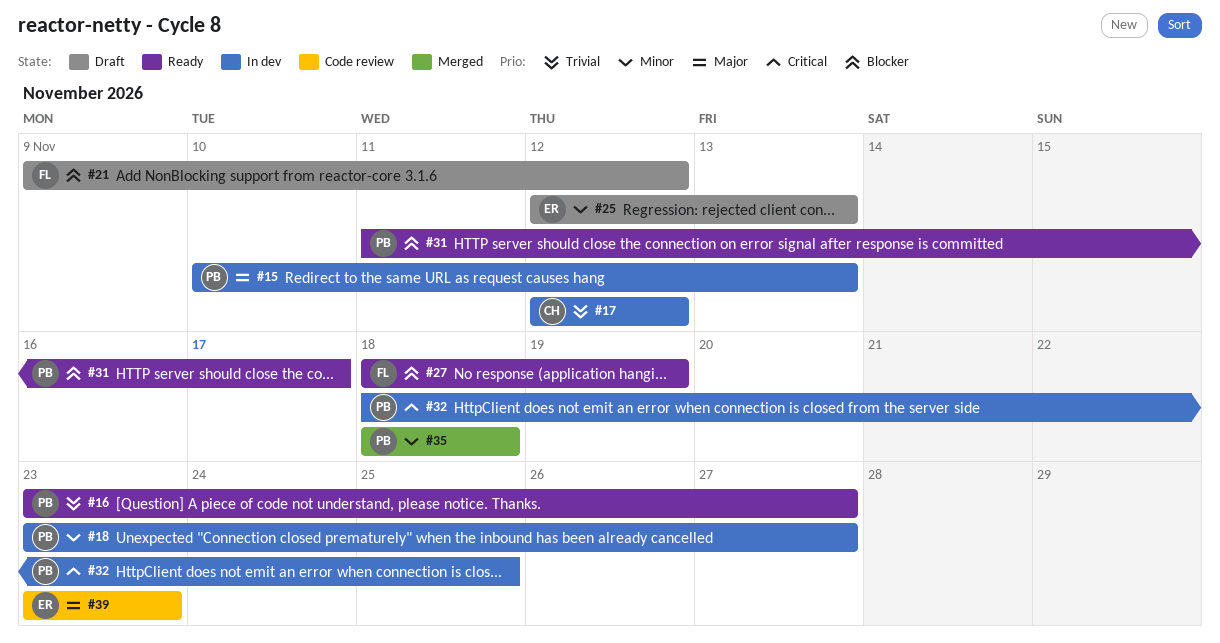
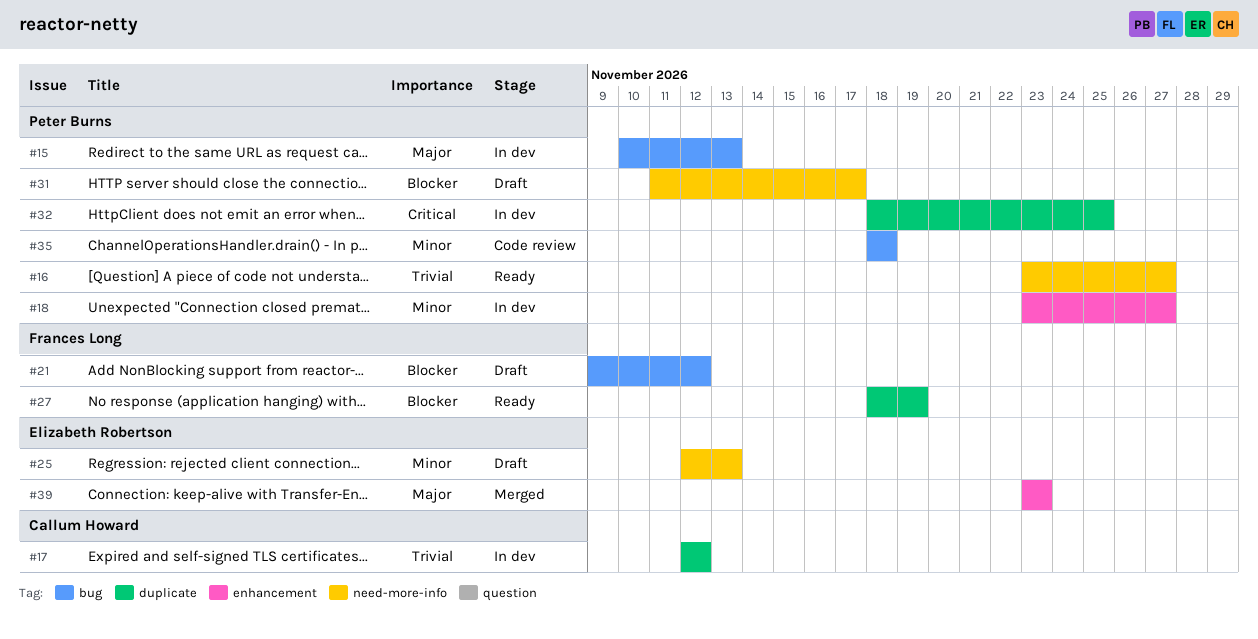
#31, status: Ready -> Draft
#35, status: Merged -> Code review
#39, status: Code review -> Merged

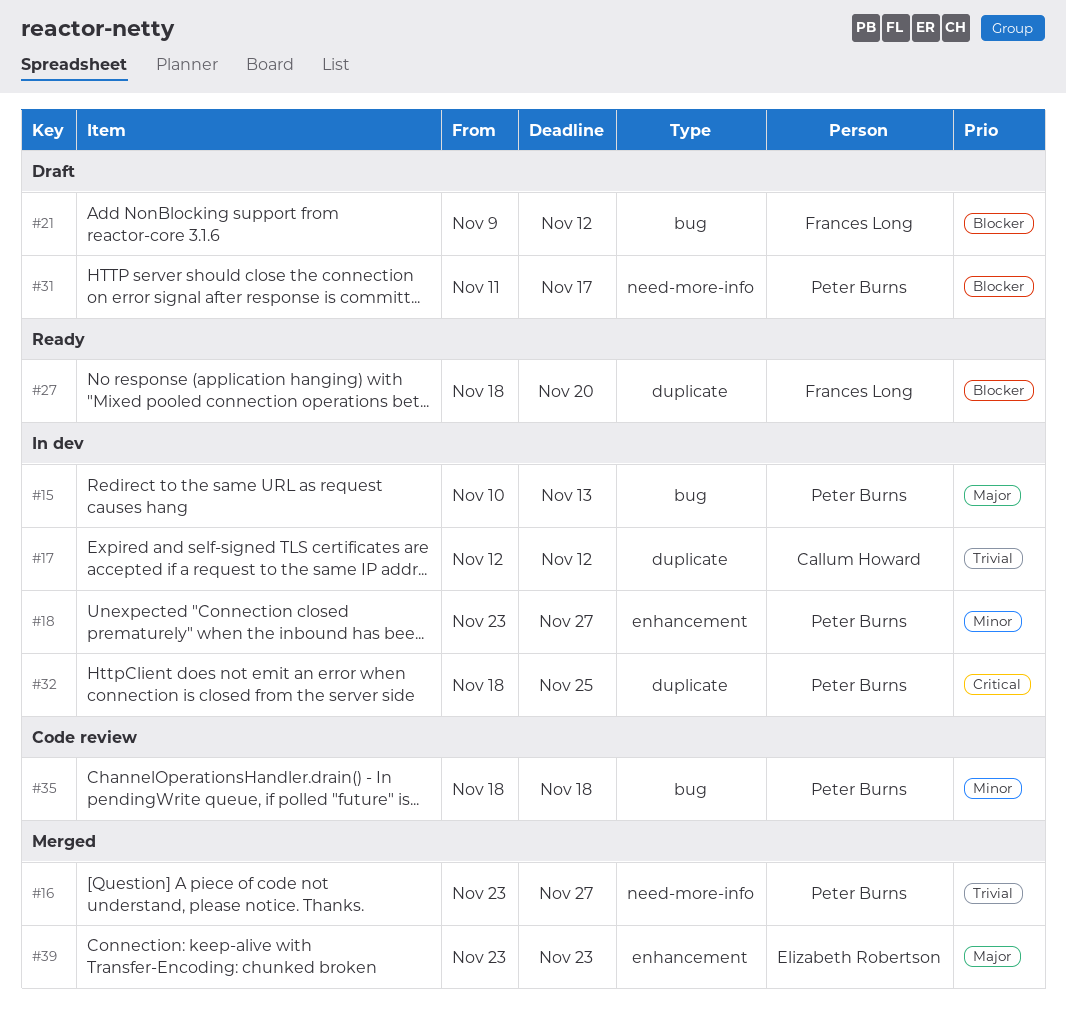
#16, status: Ready -> Merged
#25: present -> none
#27, due: Nov 19 -> Nov 20

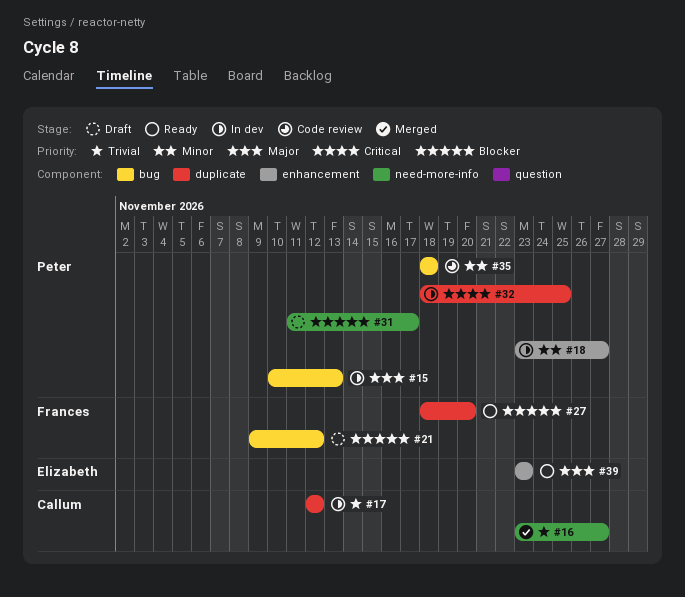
#16, owner: Peter Burns -> Callum Howard
#39, status: Merged -> Ready

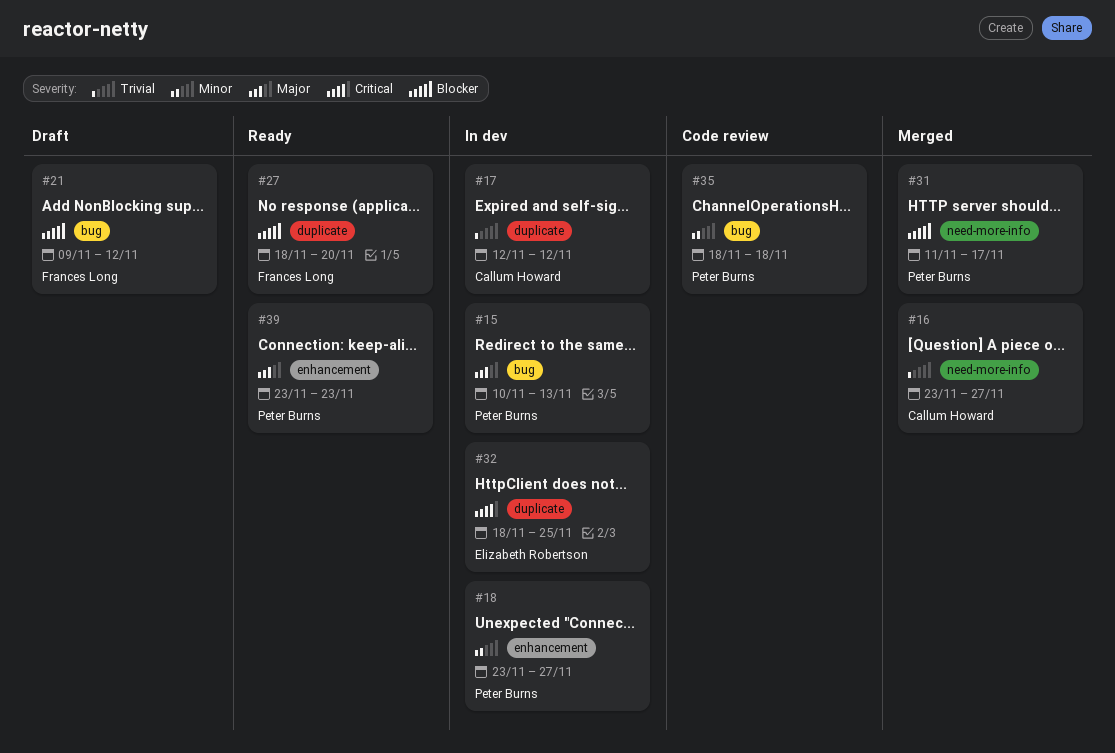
#31, status: Draft -> Merged
#32, owner: Peter Burns -> Elizabeth Robertson
#39, owner: Elizabeth Robertson -> Peter Burns

